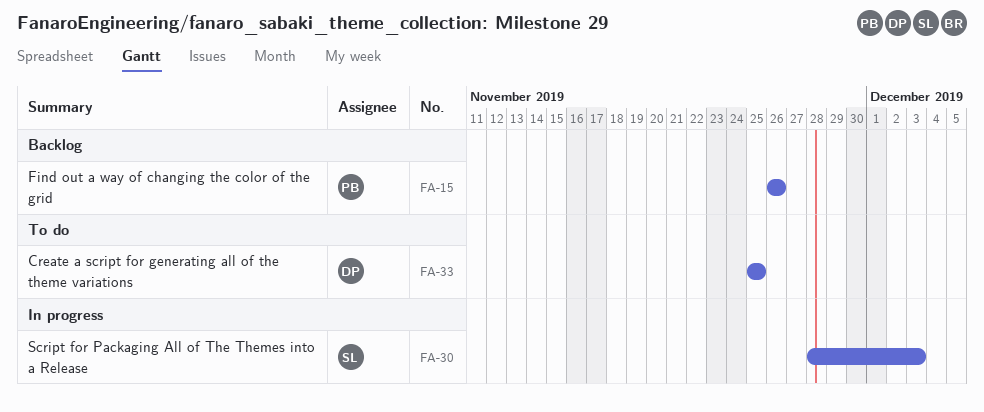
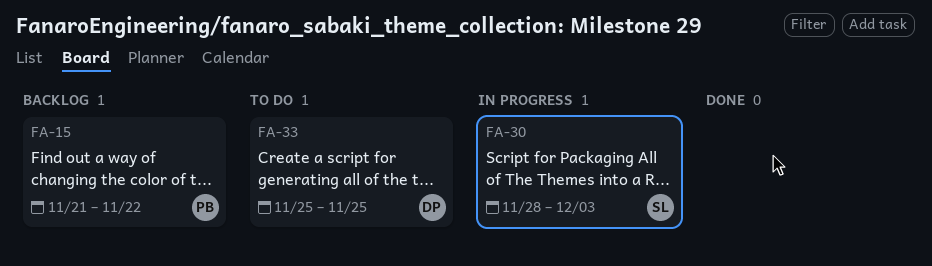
FA-15, start: Nov 26 -> Nov 21
FA-15, due: Nov 26 -> Nov 22

